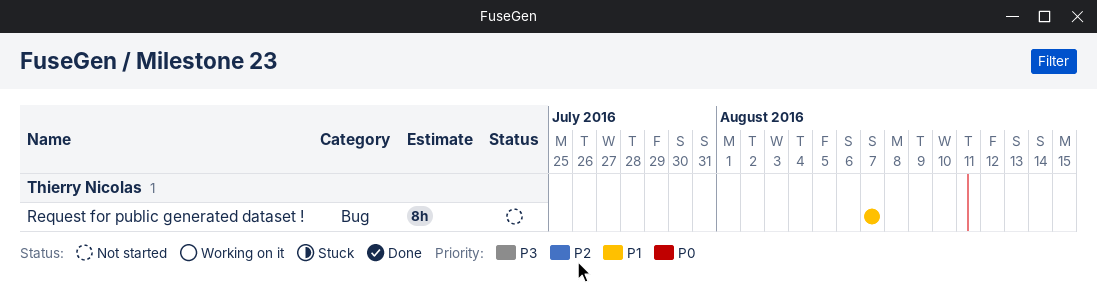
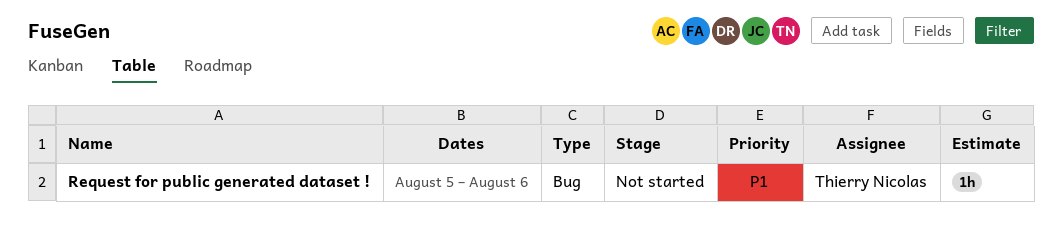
Request for public generated dataset !, estimate: 8h -> 1h
Request for public generated dataset !, start: Aug 7 -> Aug 5
Request for public generated dataset !, due: Aug 7 -> Aug 6

